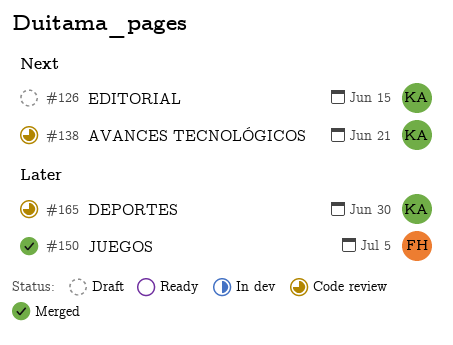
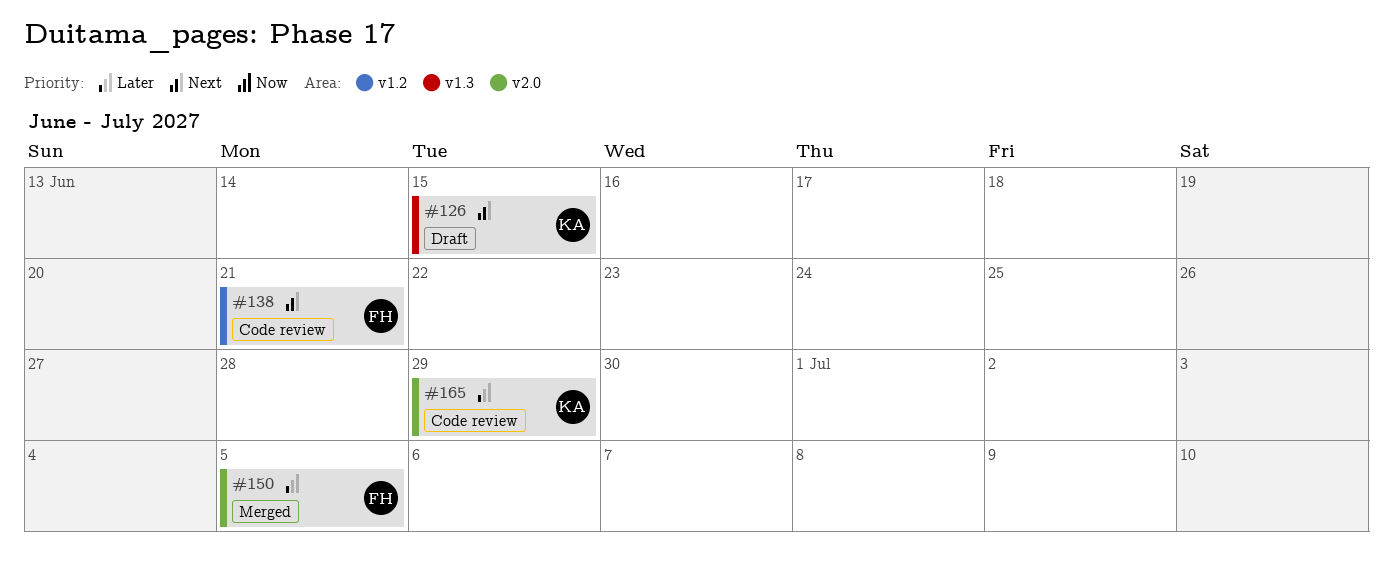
#138, owner: KA -> FH
#165, due: Jun 30 -> Jun 29

